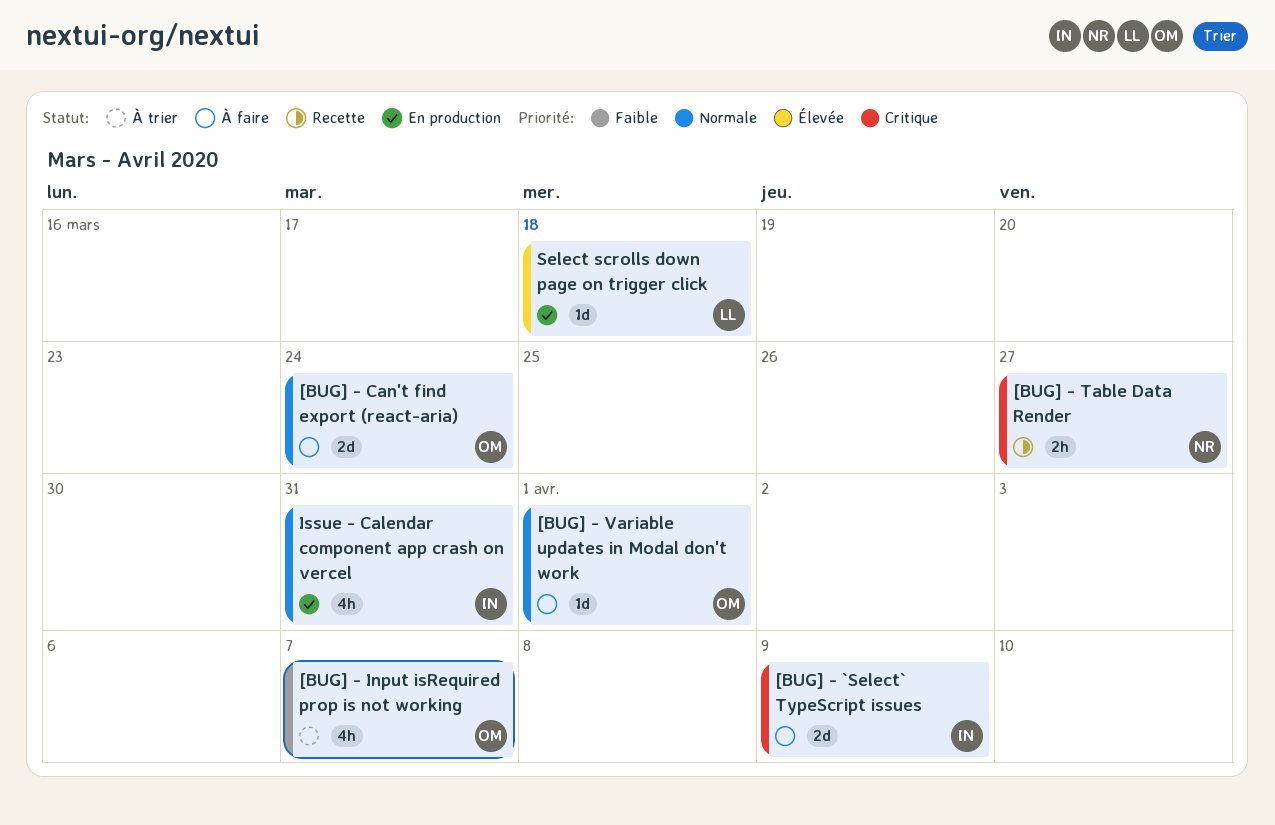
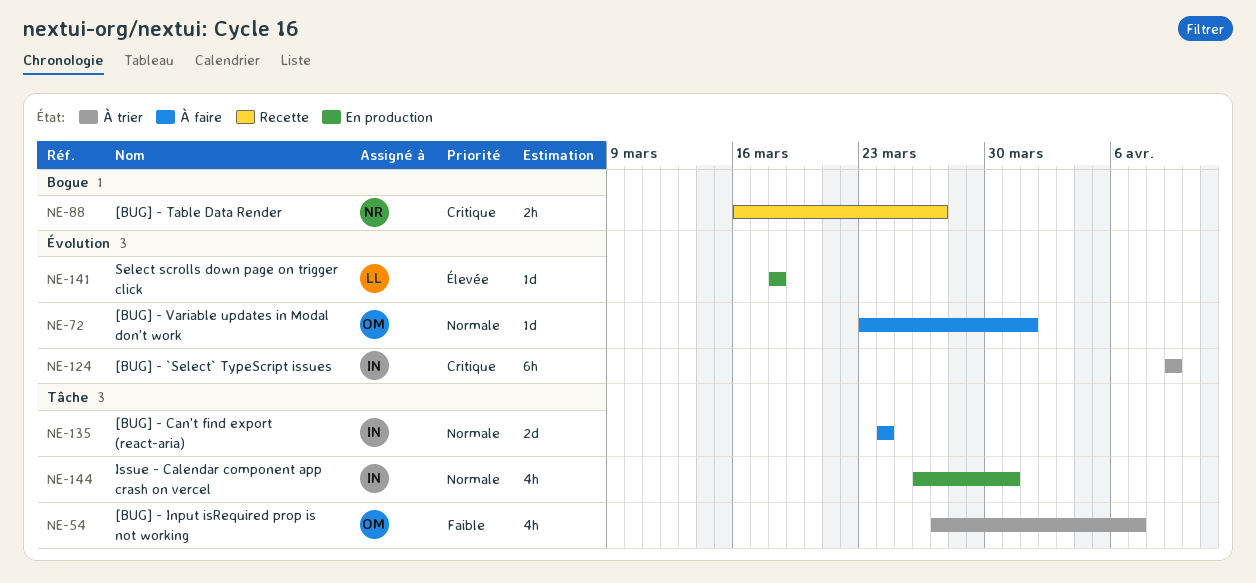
[BUG] - `Select` TypeScript issues, status: À faire -> À trier
[BUG] - `Select` TypeScript issues, estimate: 2d -> 6h
[BUG] - Can't find export (react-aria), owner: OM -> IN

